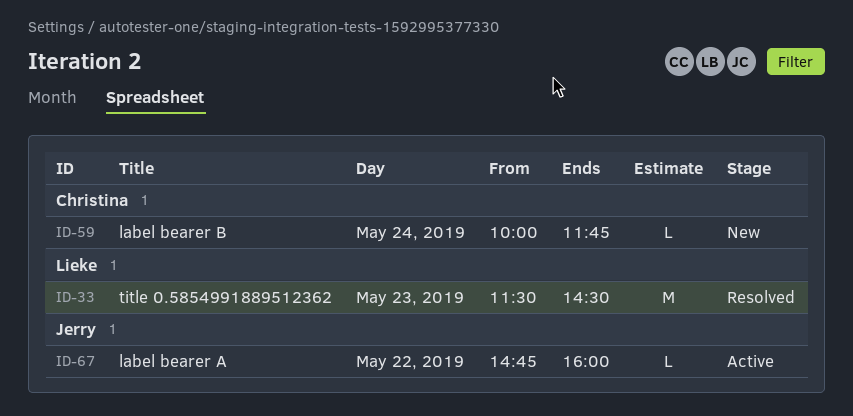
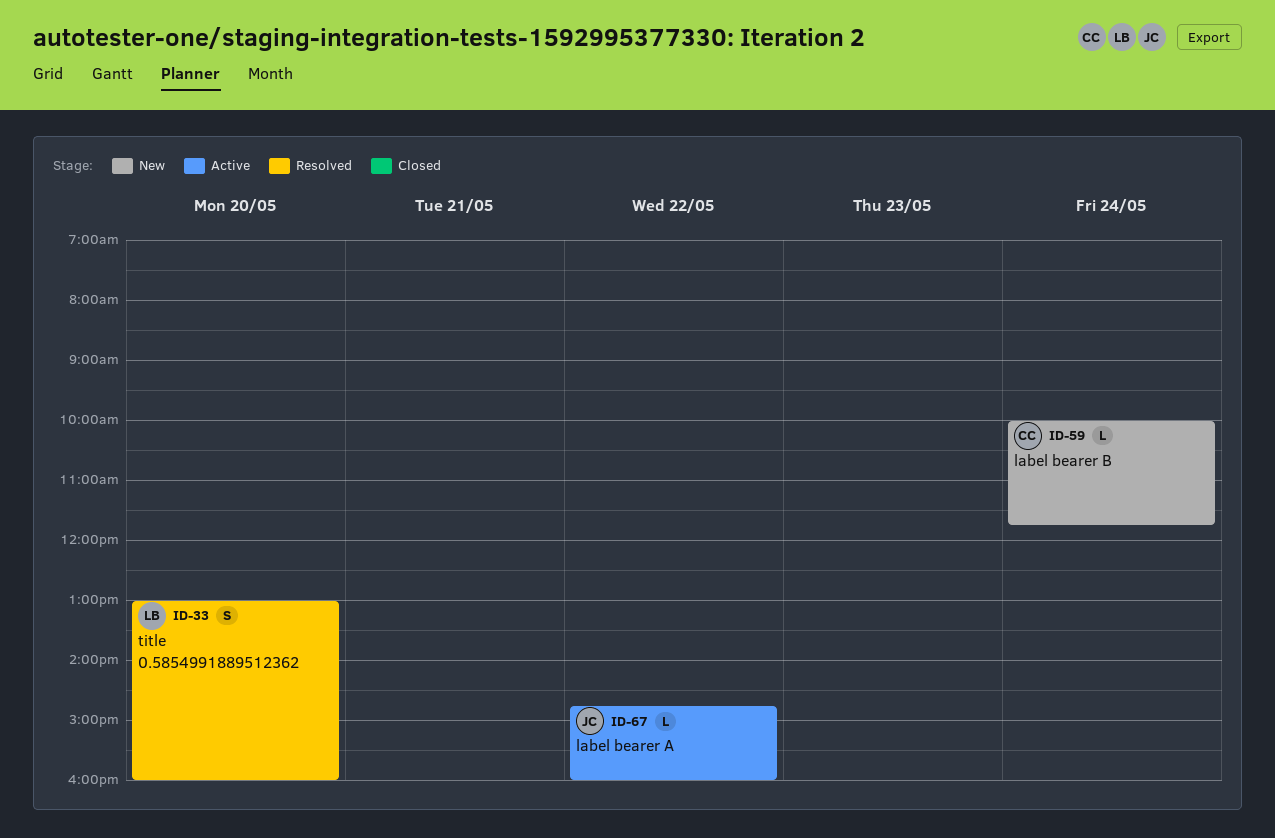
ID-33, estimate: M -> S
ID-33, day: May 23 -> May 20
ID-33, begins: 11:30 -> 13:00
ID-33, ends: 14:30 -> 16:00

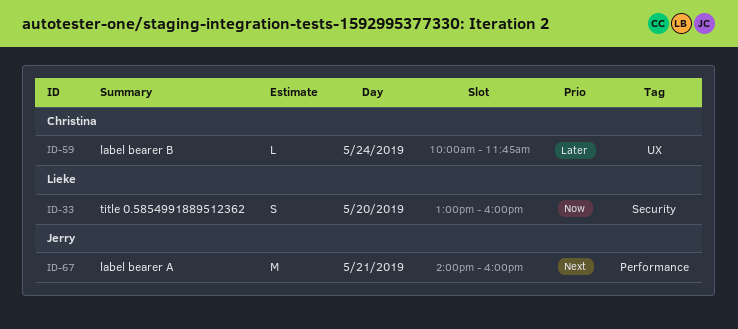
ID-67, estimate: L -> M
ID-67, day: May 22 -> May 21
ID-67, begins: 14:45 -> 14:00

